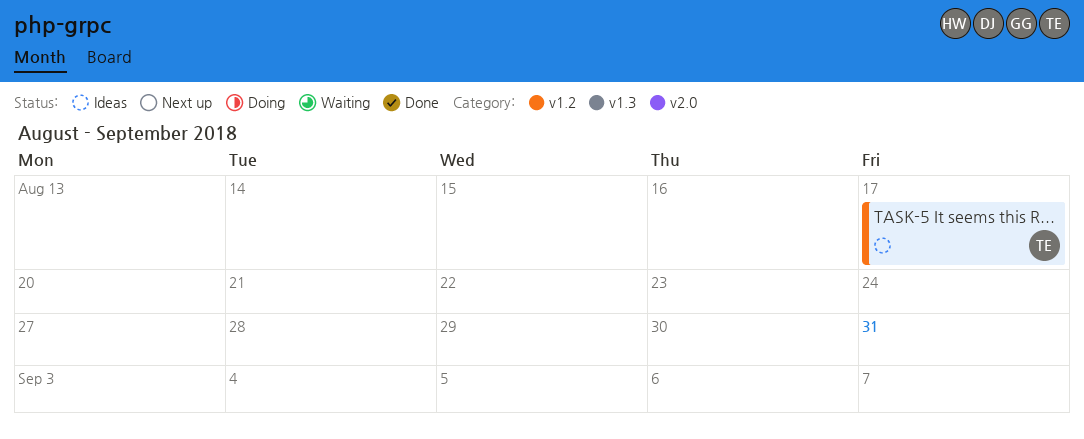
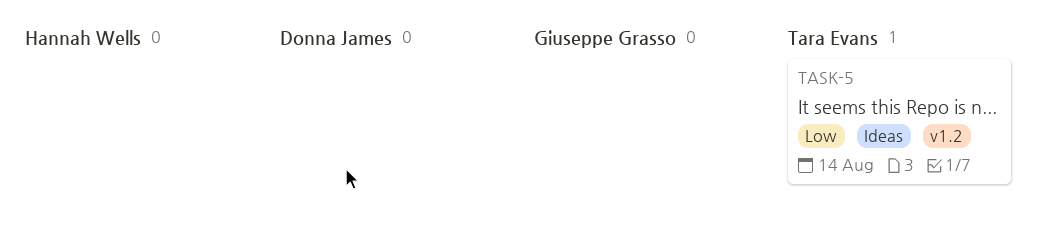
TASK-5, due: Aug 17 -> Aug 14

